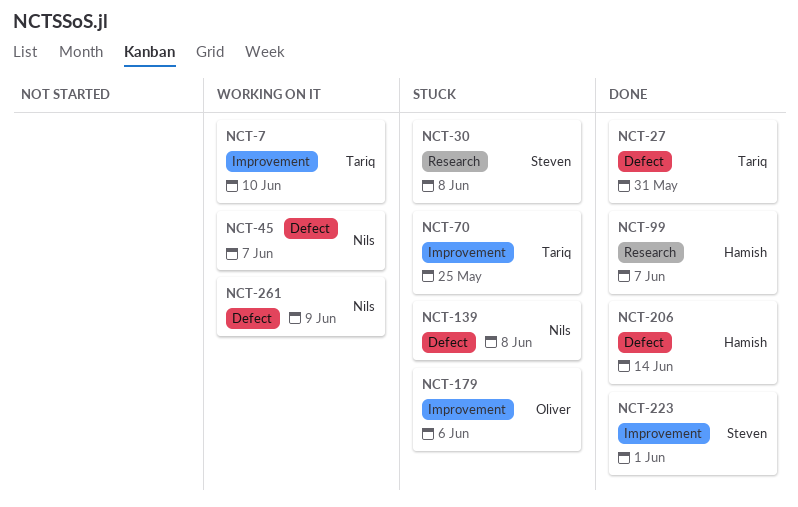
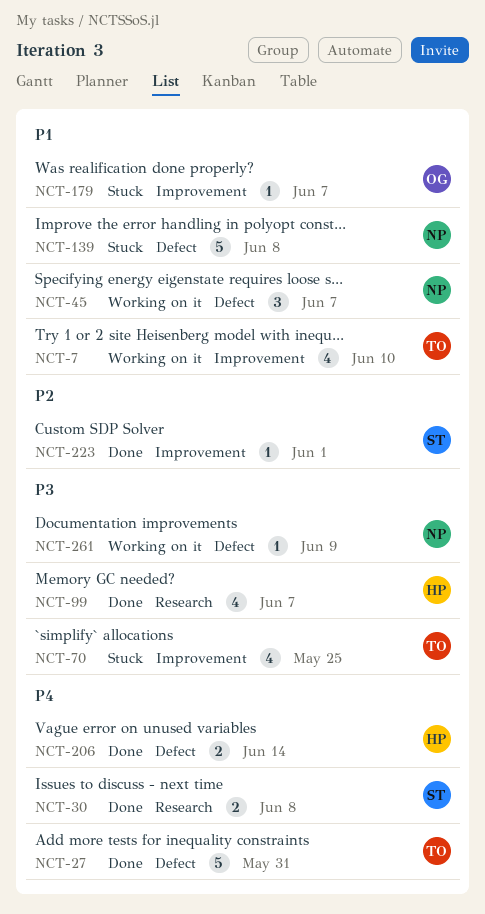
NCT-30, status: Stuck -> Done
NCT-179, due: Jun 6 -> Jun 7

